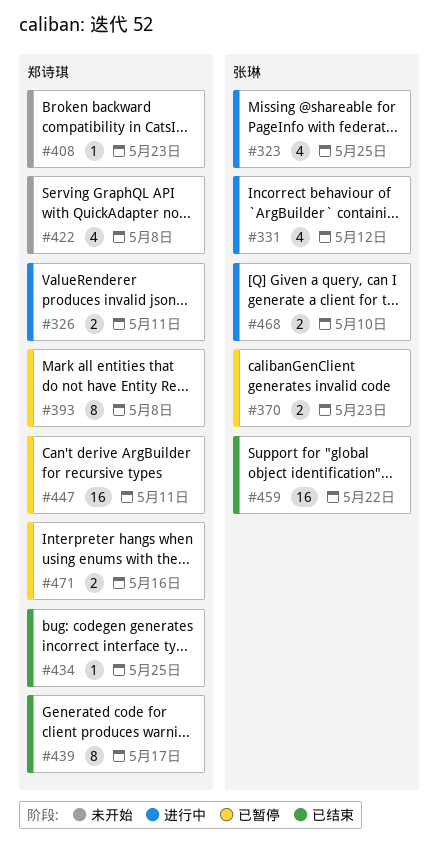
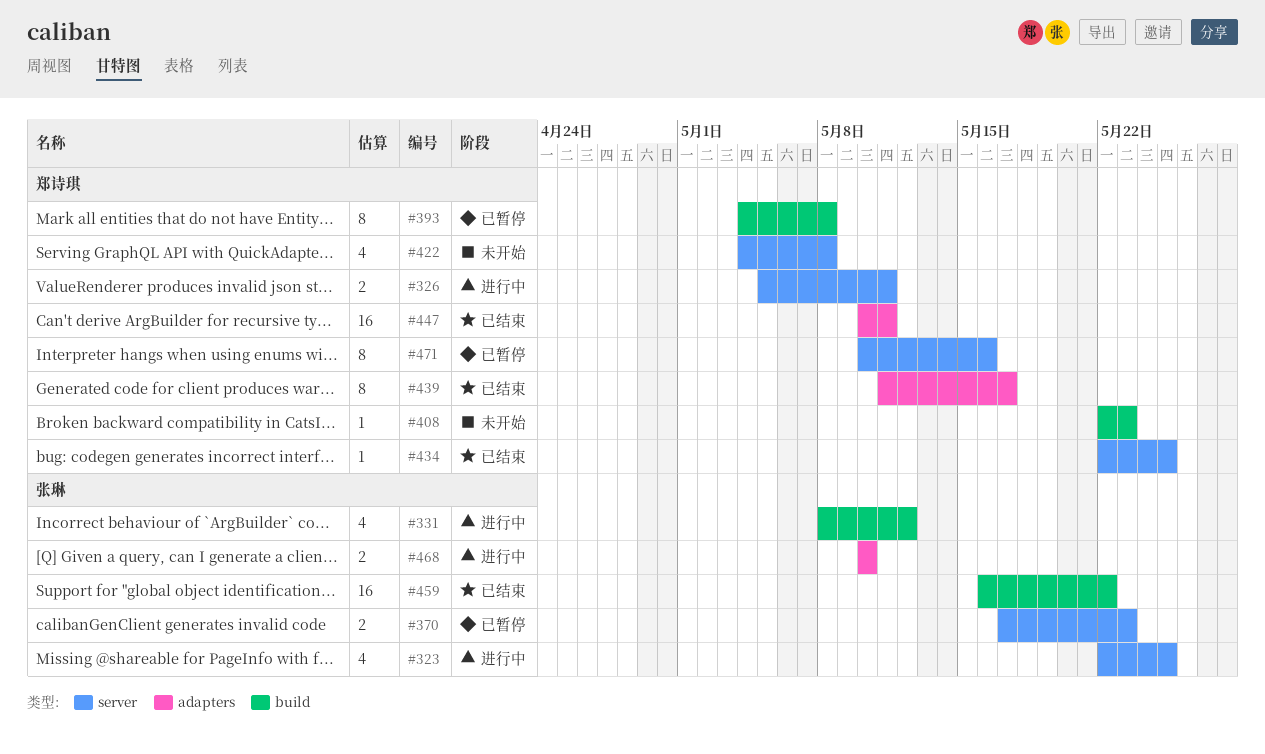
#447, status: 已暂停 -> 已结束
#471, estimate: 2 -> 8

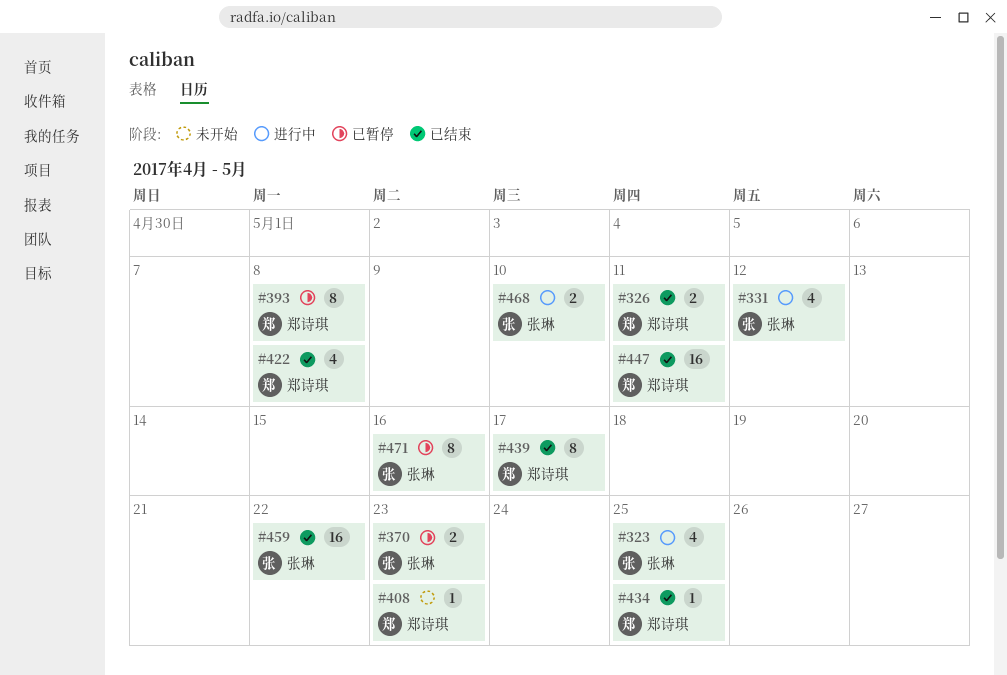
#326, status: 进行中 -> 已结束
#422, status: 未开始 -> 已结束
#471, owner: 郑诗琪 -> 张琳

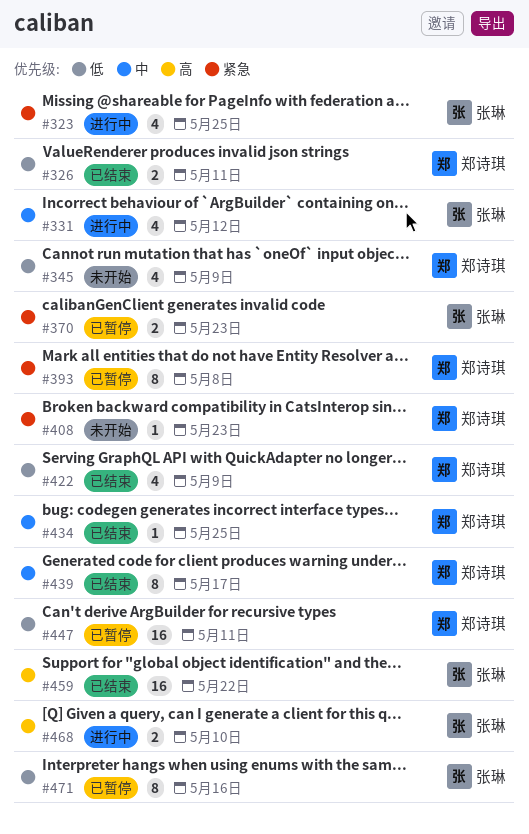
#345: none -> present
#422, due: May 8 -> May 9
#447, status: 已结束 -> 已暂停

